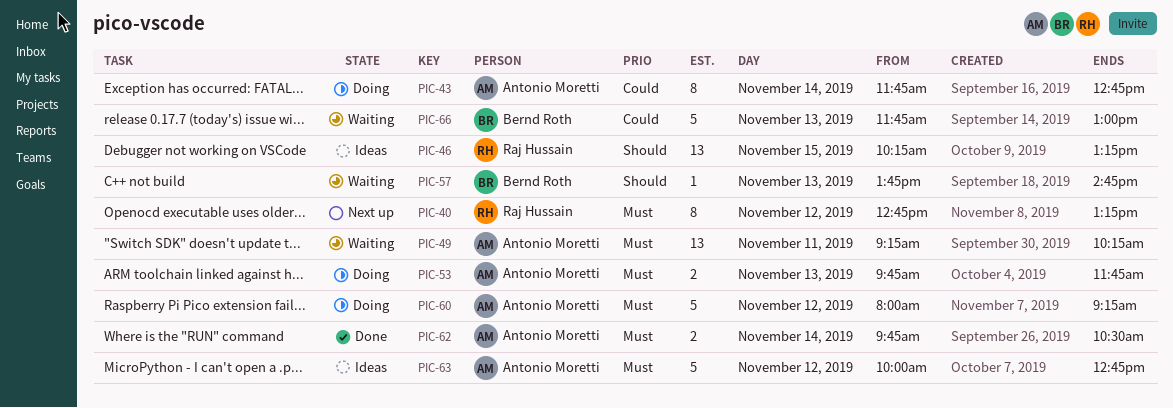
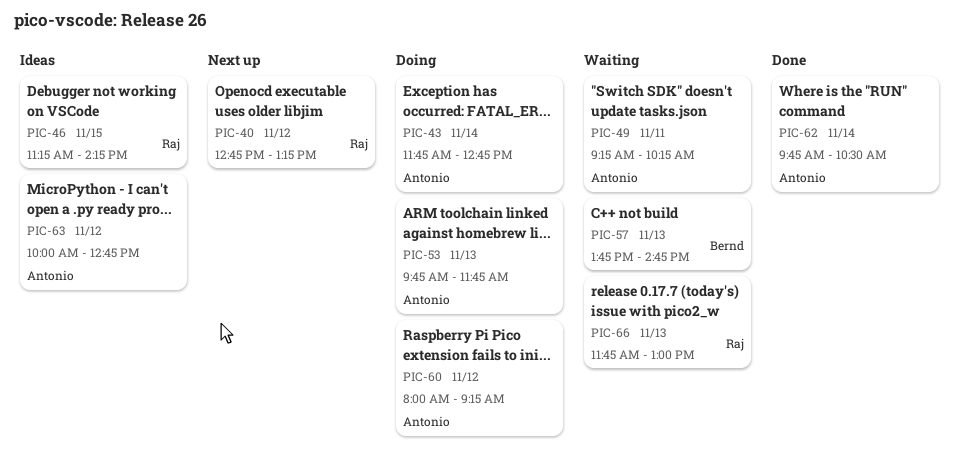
PIC-46, begins: 10:15 -> 11:15
PIC-46, ends: 13:15 -> 14:15
PIC-66, owner: Bernd Roth -> Raj Hussain

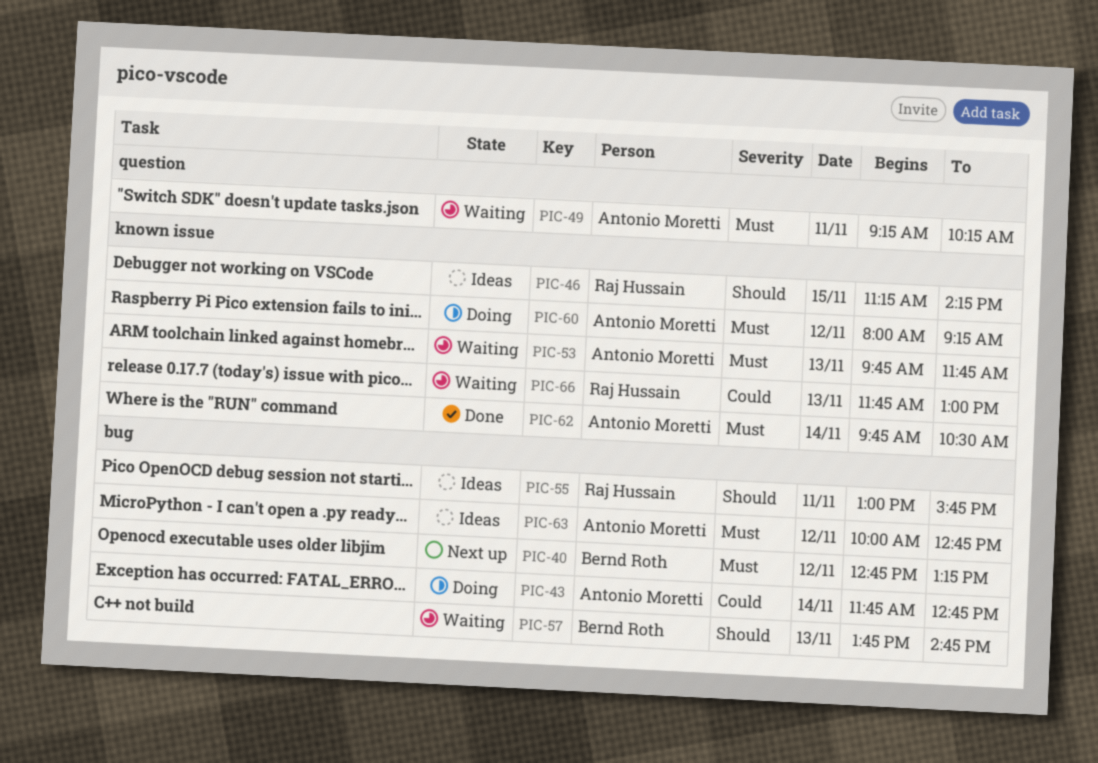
PIC-40, owner: Raj Hussain -> Bernd Roth
PIC-53, status: Doing -> Waiting
PIC-55: none -> present

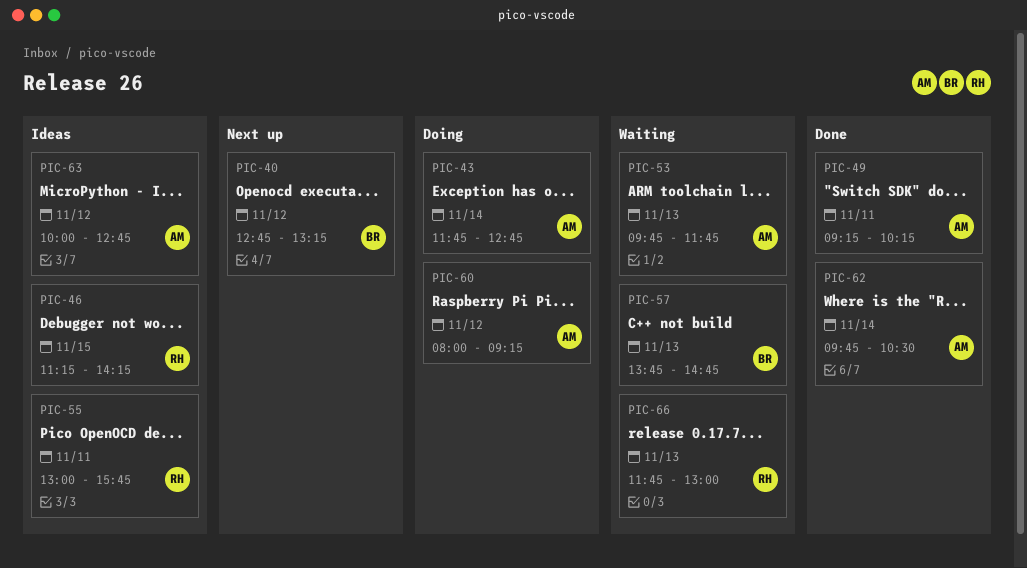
PIC-49, status: Waiting -> Done

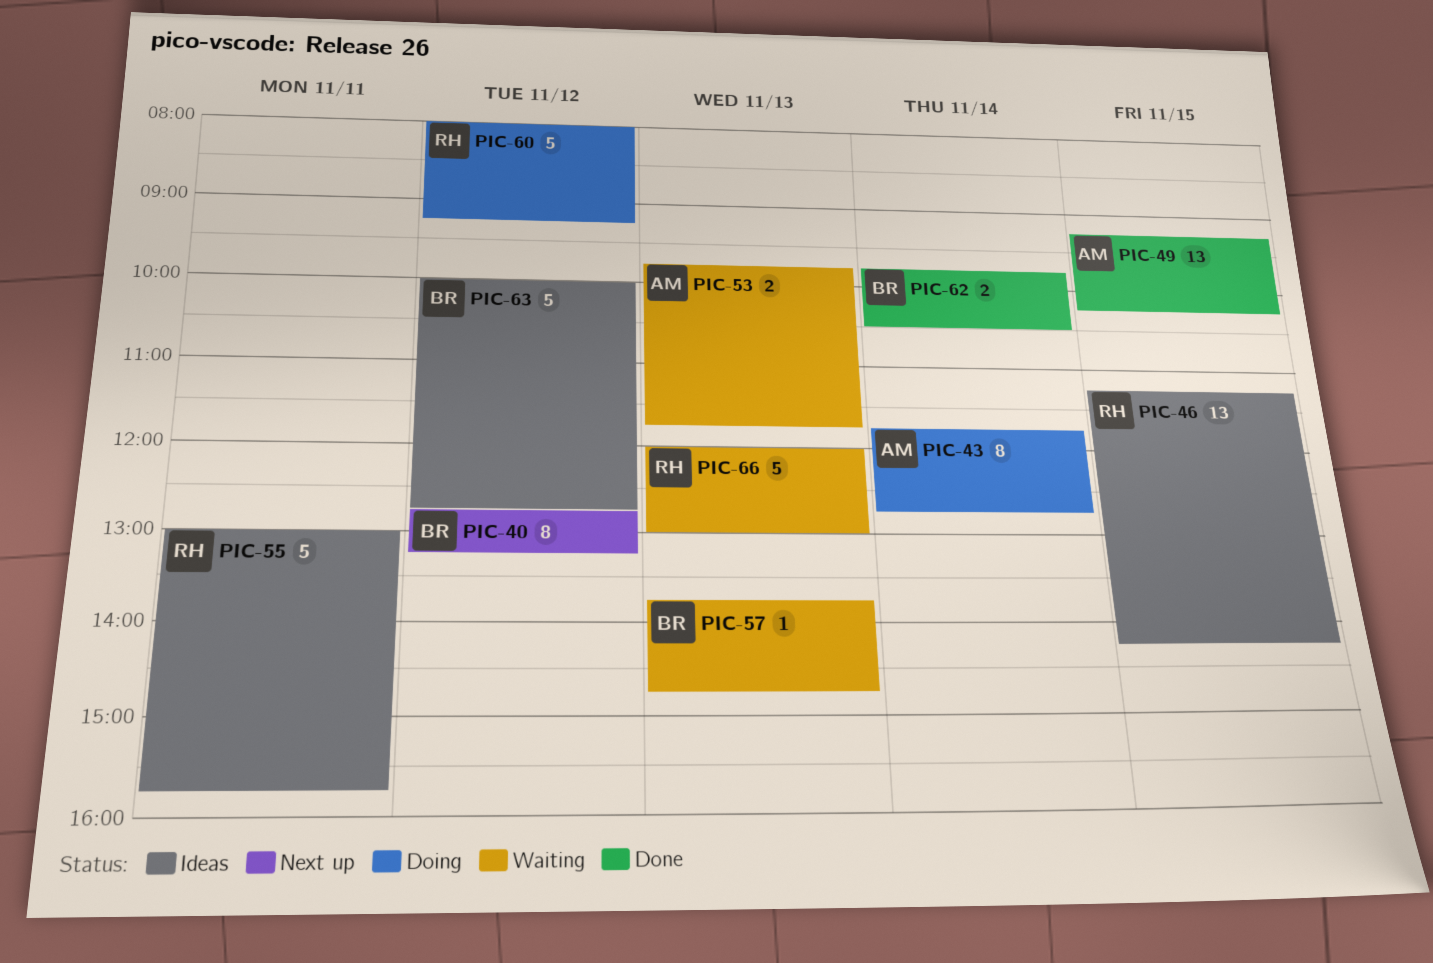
PIC-49, day: Nov 11 -> Nov 15
PIC-60, owner: AM -> RH
PIC-62, owner: AM -> BR
PIC-63, owner: AM -> BR
PIC-66, begins: 11:45 -> 12:00

